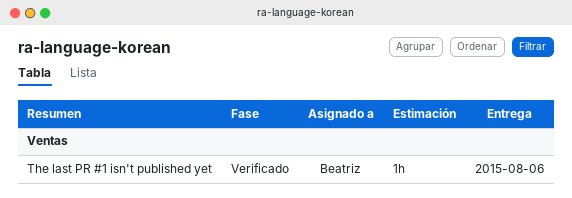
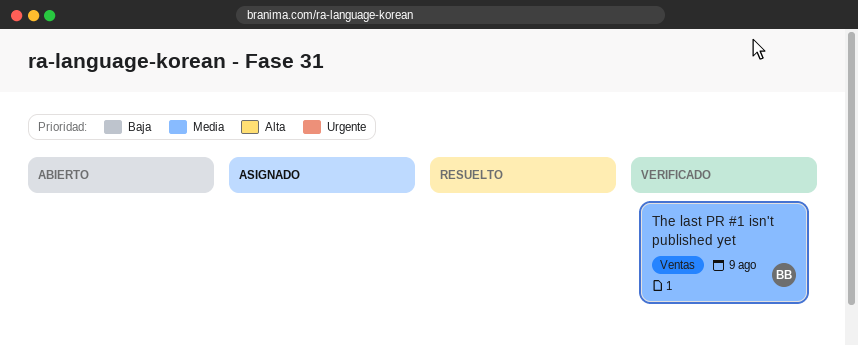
The last PR #1 isn't published yet, due: Aug 6 -> Aug 9

